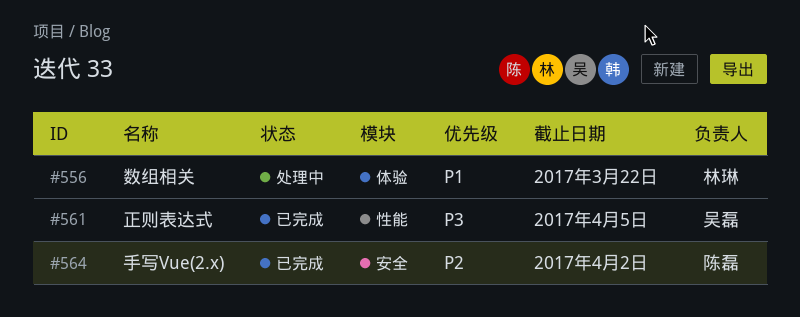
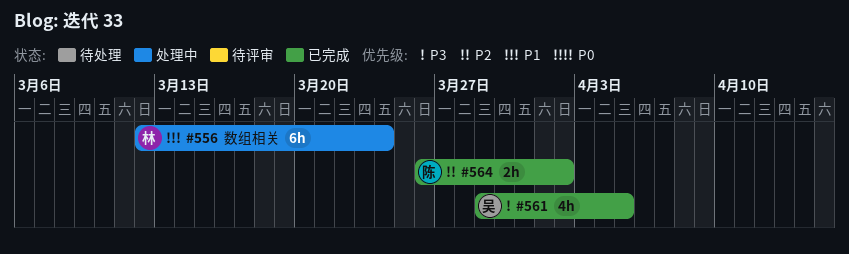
#556, due: Mar 22 -> Mar 24

